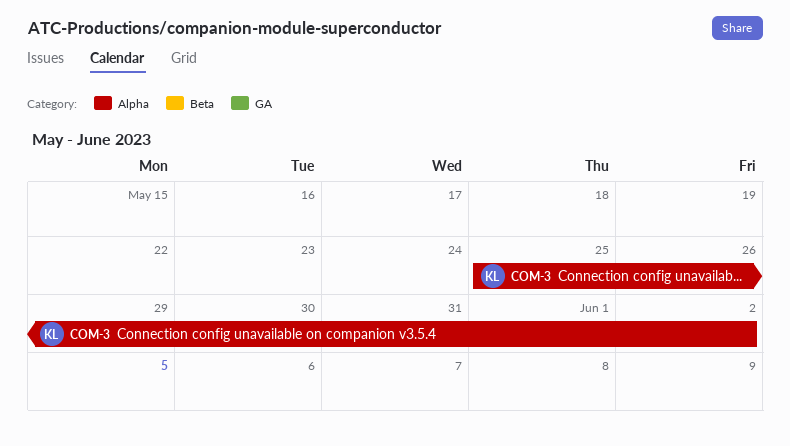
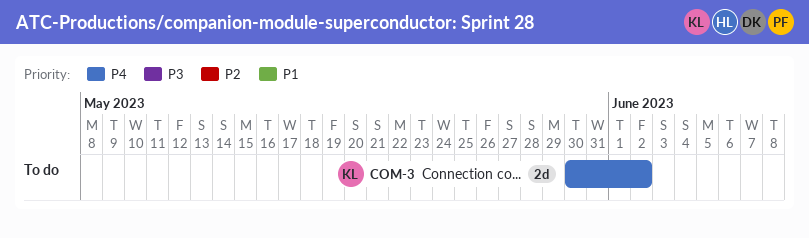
COM-3, start: May 25 -> May 30

